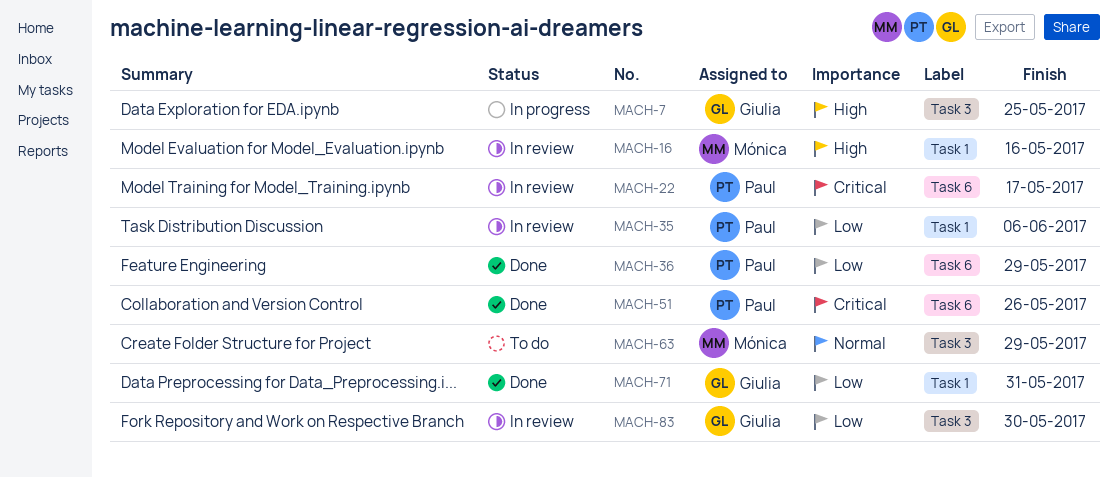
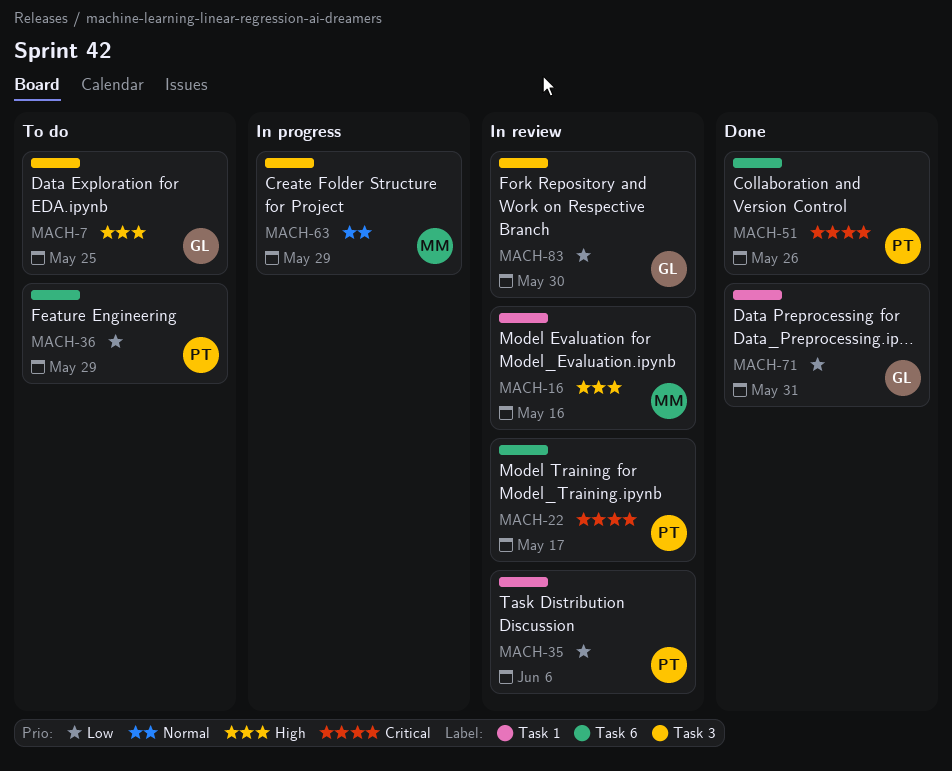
MACH-7, status: In progress -> To do
MACH-36, status: Done -> To do
MACH-63, status: To do -> In progress

